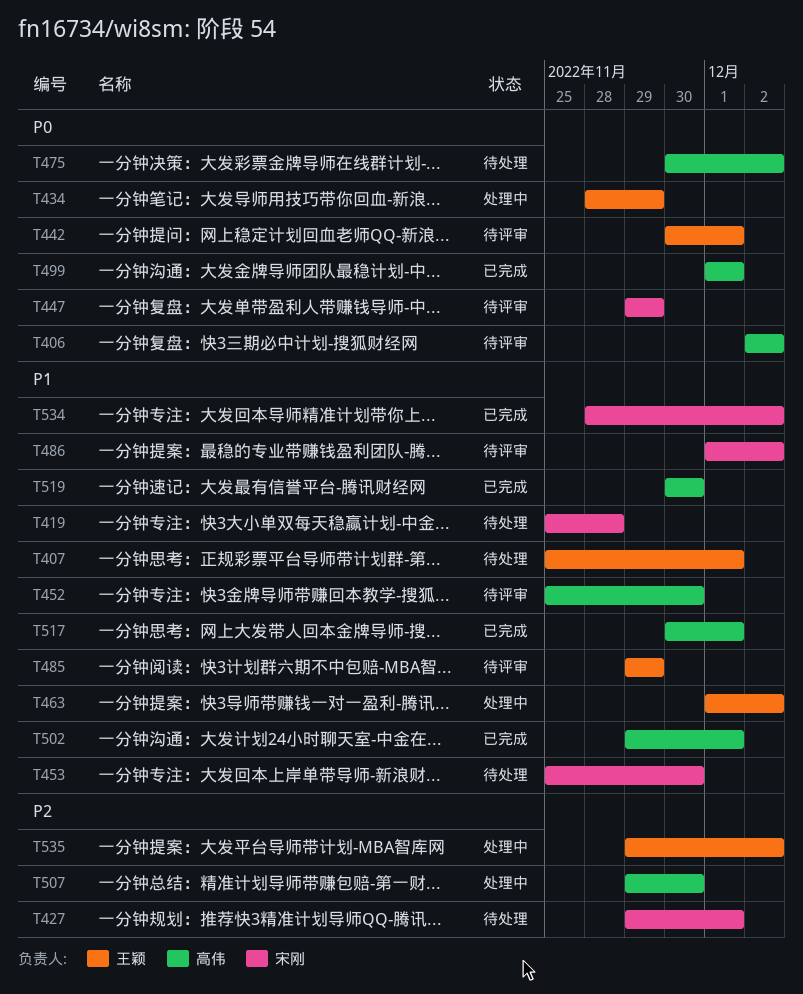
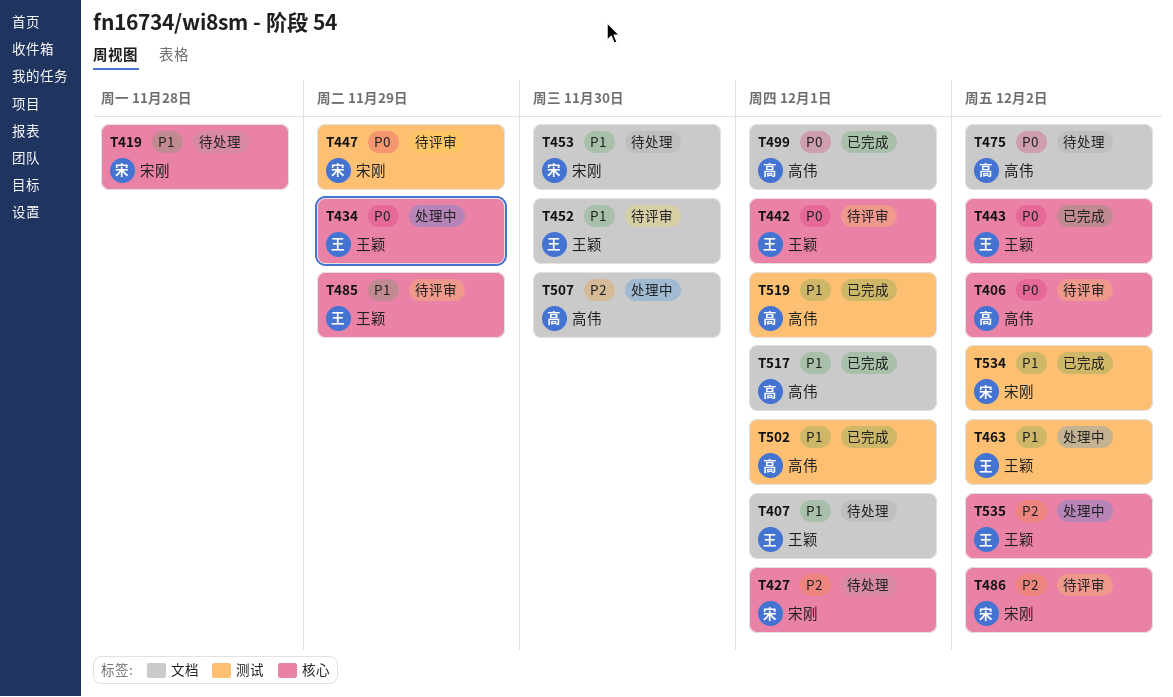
T443: none -> present
T452, owner: 高伟 -> 王颖
T486, priority: P1 -> P2
T519, due: Nov 30 -> Dec 1

